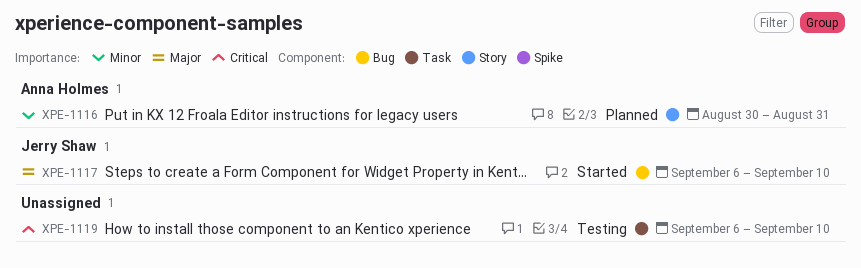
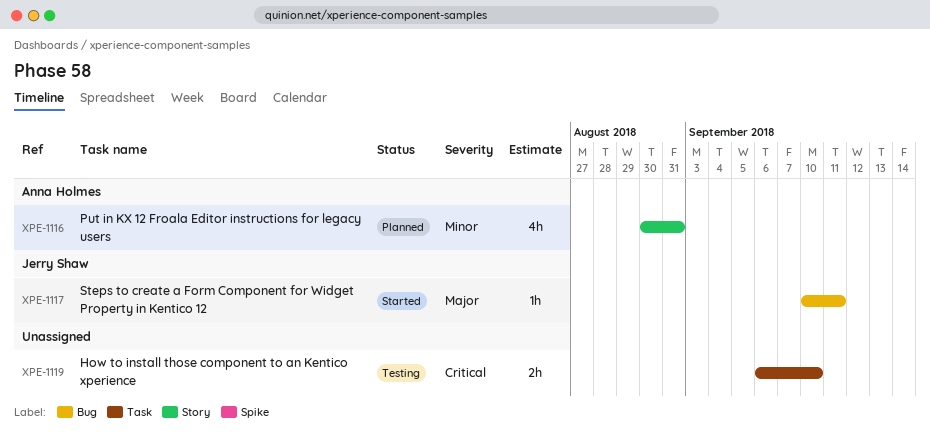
XPE-1117, start: Sep 6 -> Sep 10
XPE-1117, due: Sep 10 -> Sep 11

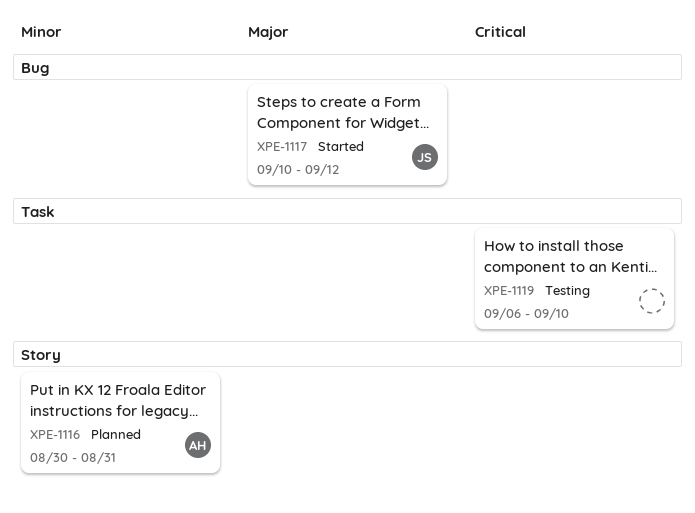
XPE-1117, due: Sep 11 -> Sep 12

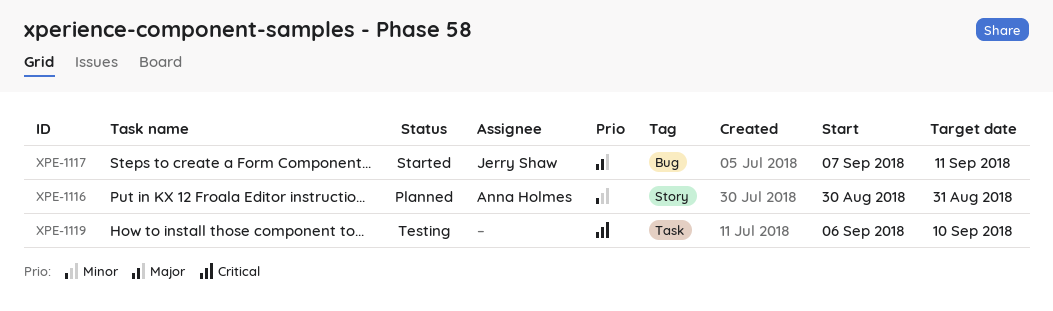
XPE-1117, start: Sep 10 -> Sep 7
XPE-1117, due: Sep 12 -> Sep 11

